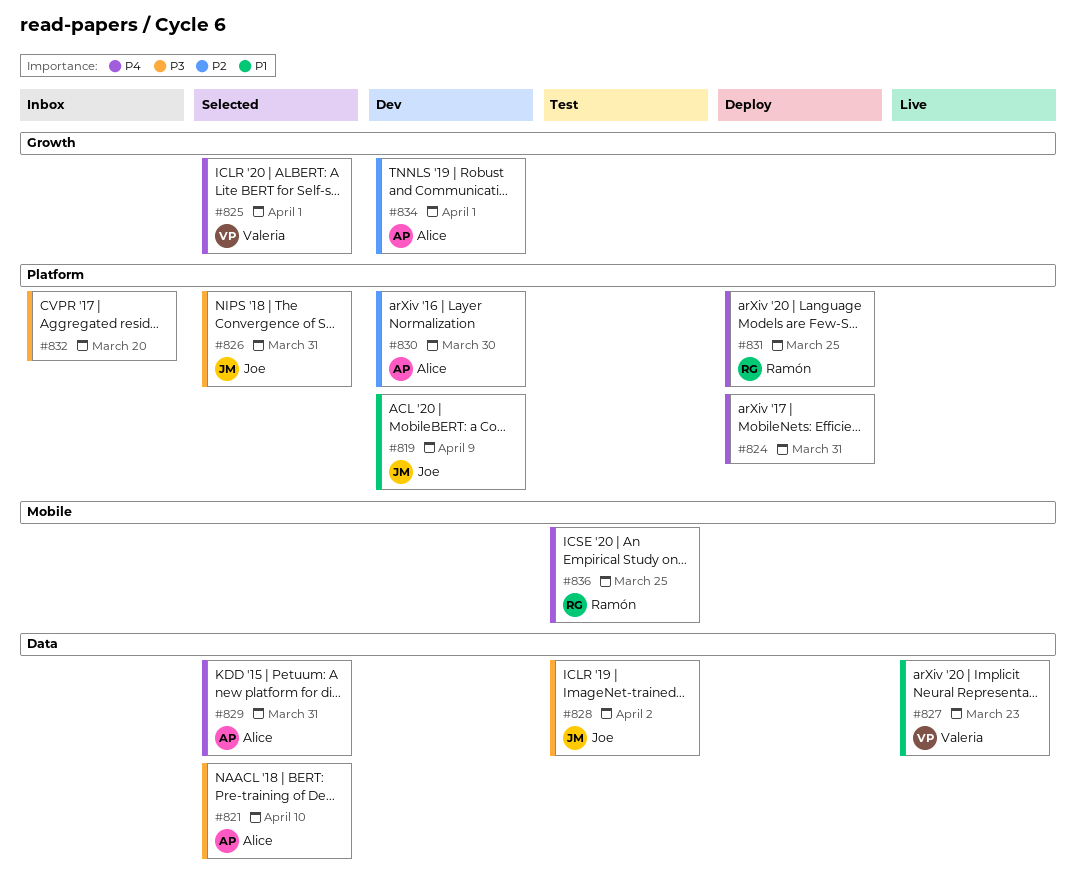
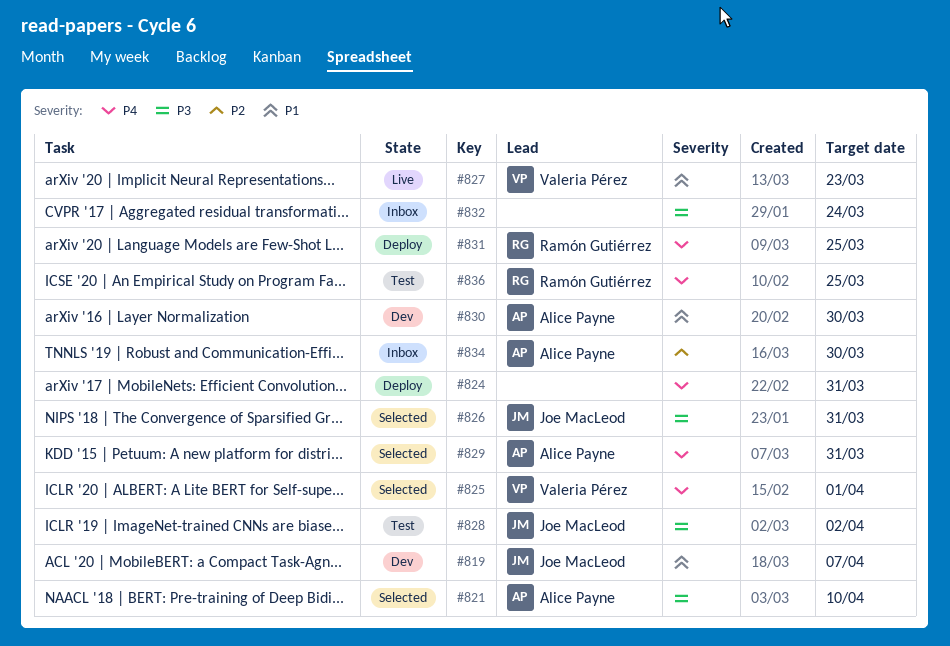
#819, due: Apr 9 -> Apr 7
#830, priority: P2 -> P1
#832, due: Mar 20 -> Mar 24
#834, status: Dev -> Inbox
#834, due: Apr 1 -> Mar 30

